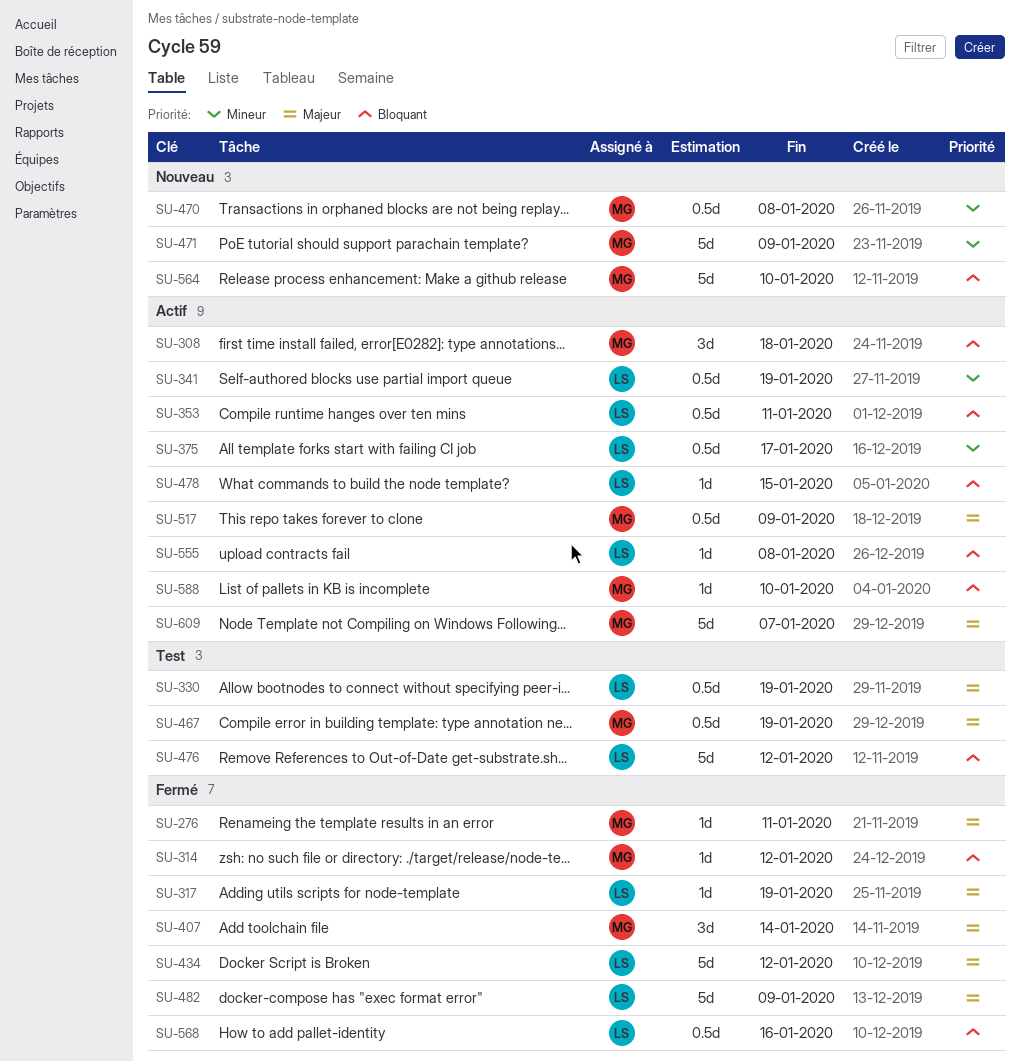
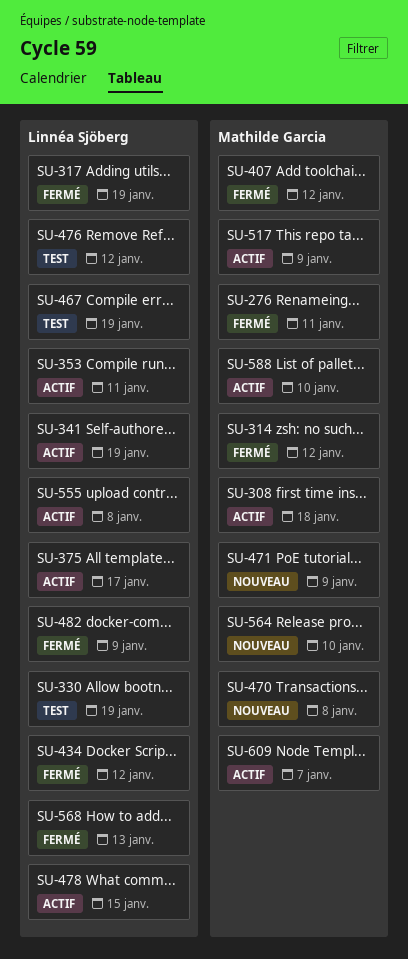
SU-407, due: Jan 14 -> Jan 12
SU-467, owner: Mathilde Garcia -> Linnéa Sjöberg
SU-568, due: Jan 16 -> Jan 13

